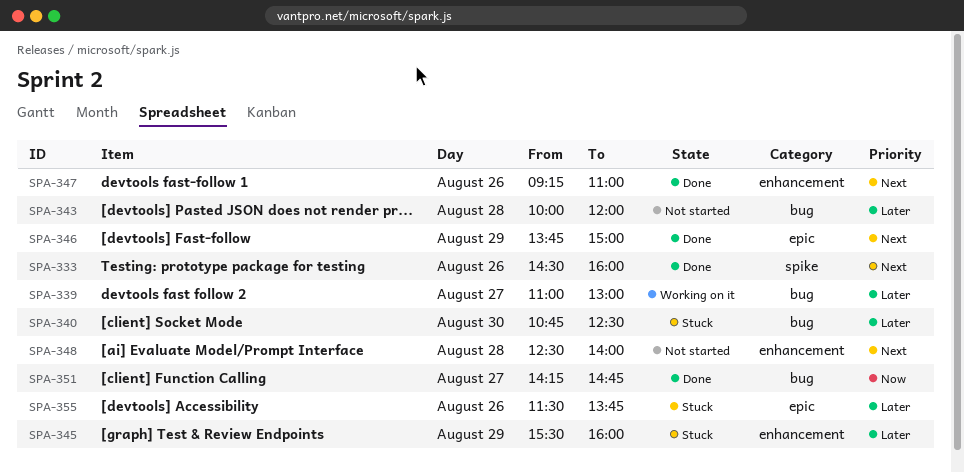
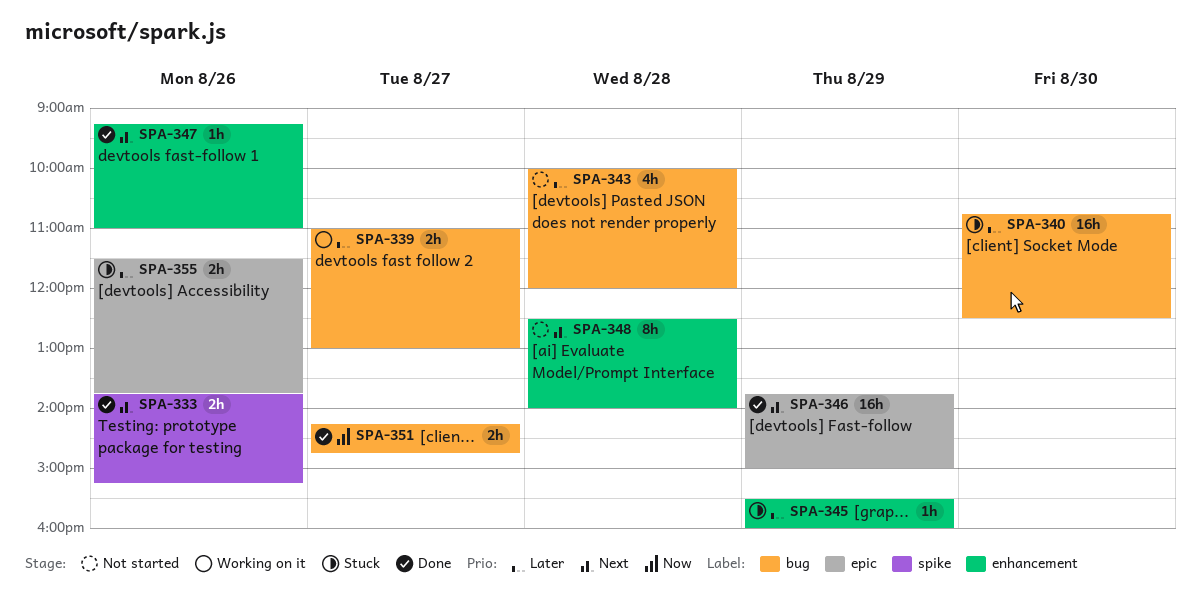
SPA-333, begins: 14:30 -> 13:45
SPA-333, ends: 16:00 -> 15:15

